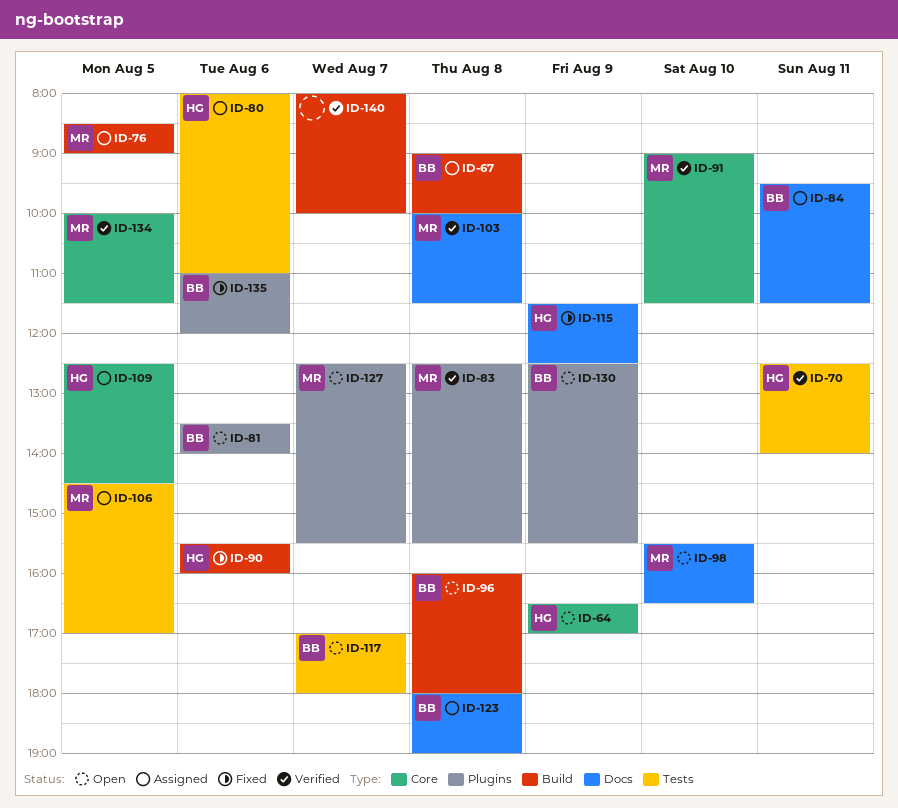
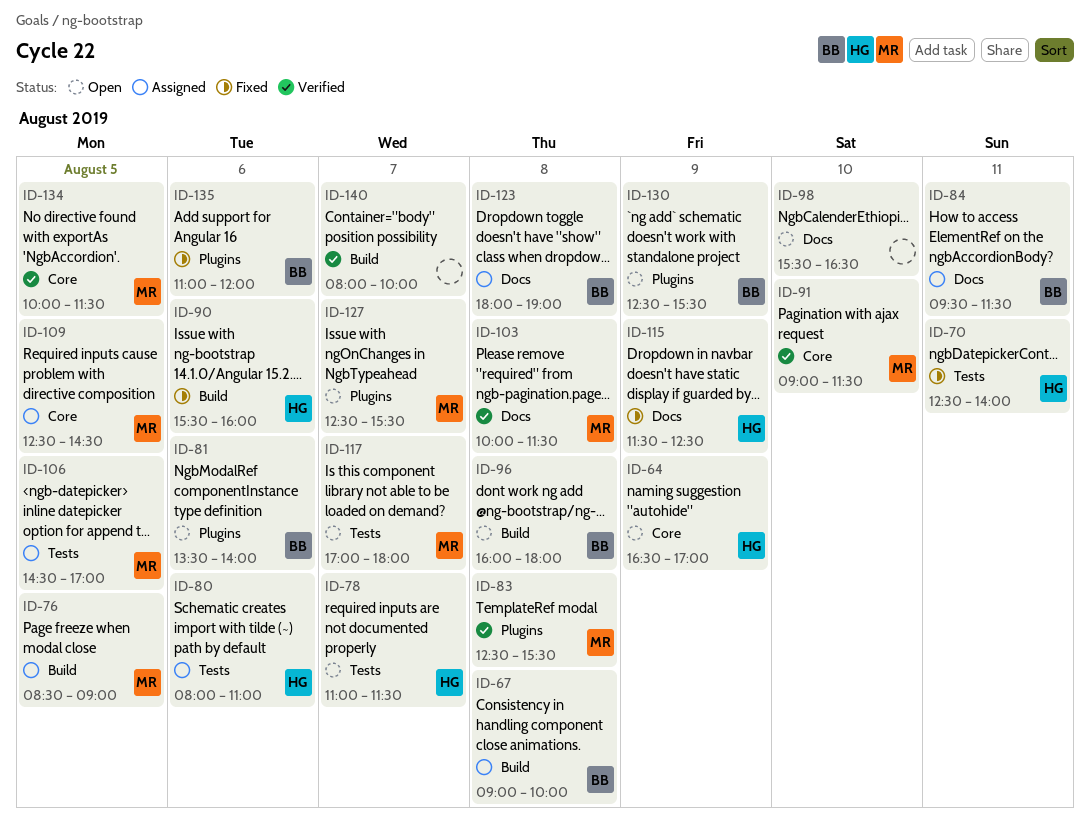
ID-70, status: Verified -> Fixed
ID-78: none -> present
ID-98, owner: MR -> none
ID-109, owner: HG -> MR
ID-117, owner: BB -> MR

